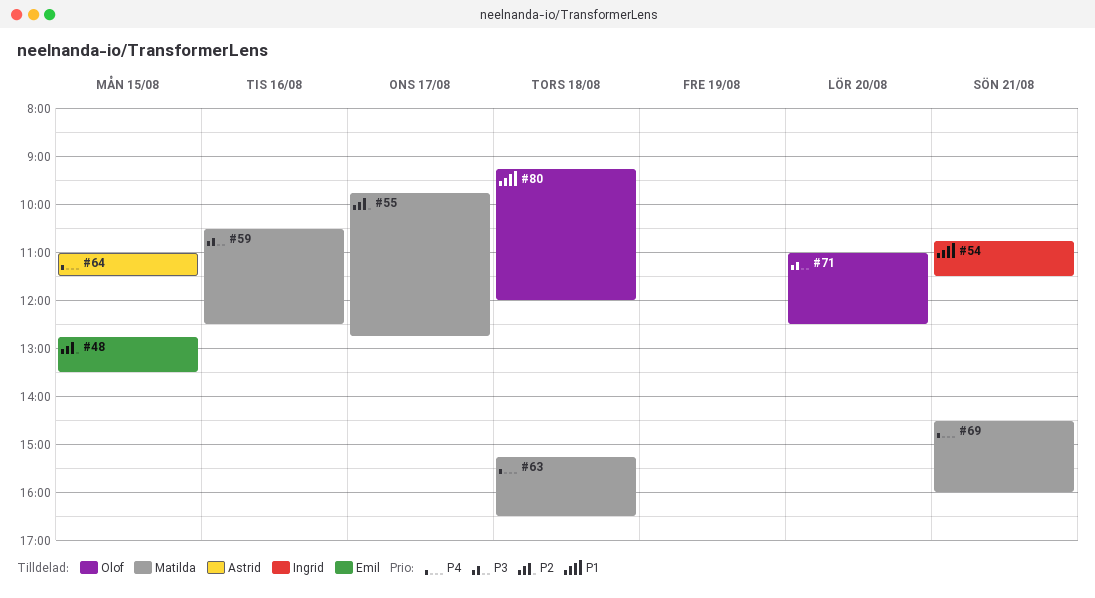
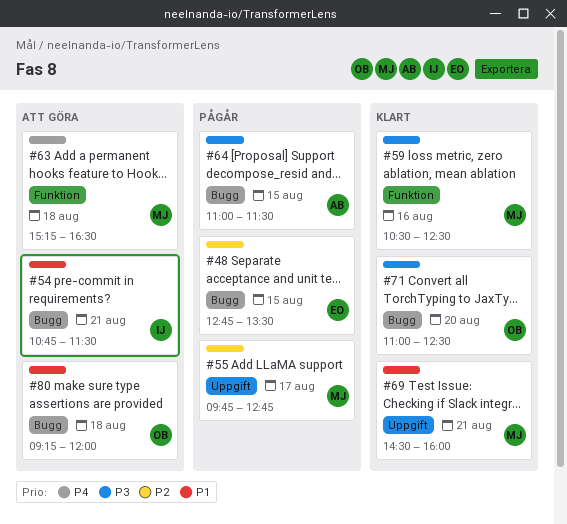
#64, priority: P4 -> P3
#69, priority: P4 -> P1

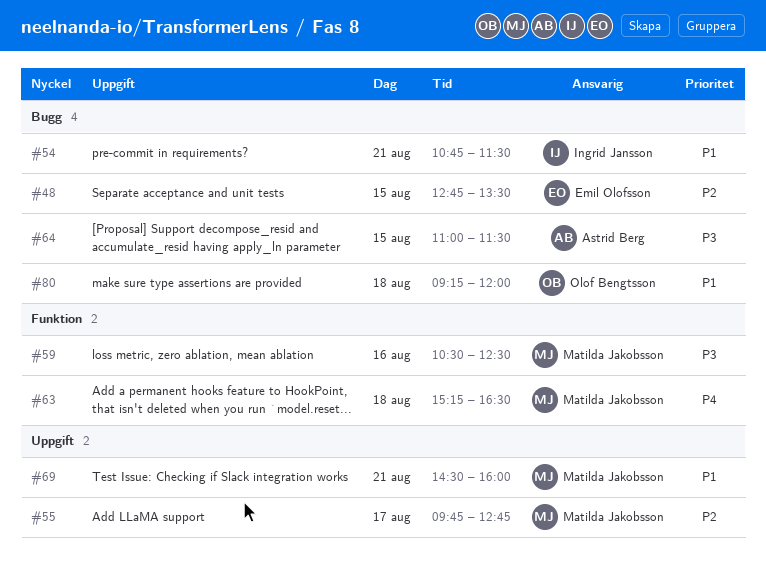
#71: present -> none

